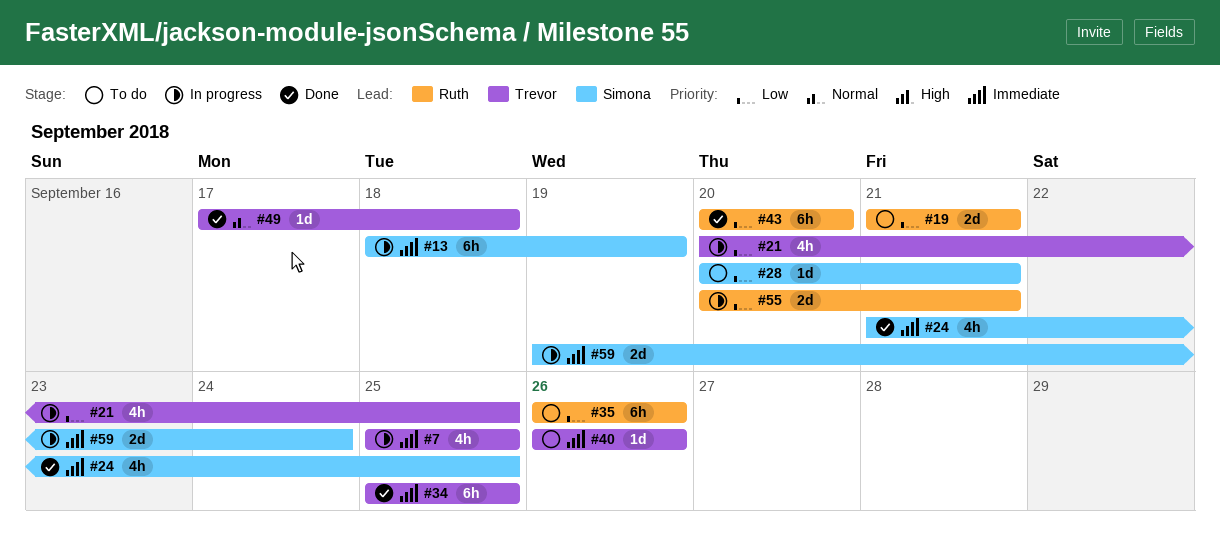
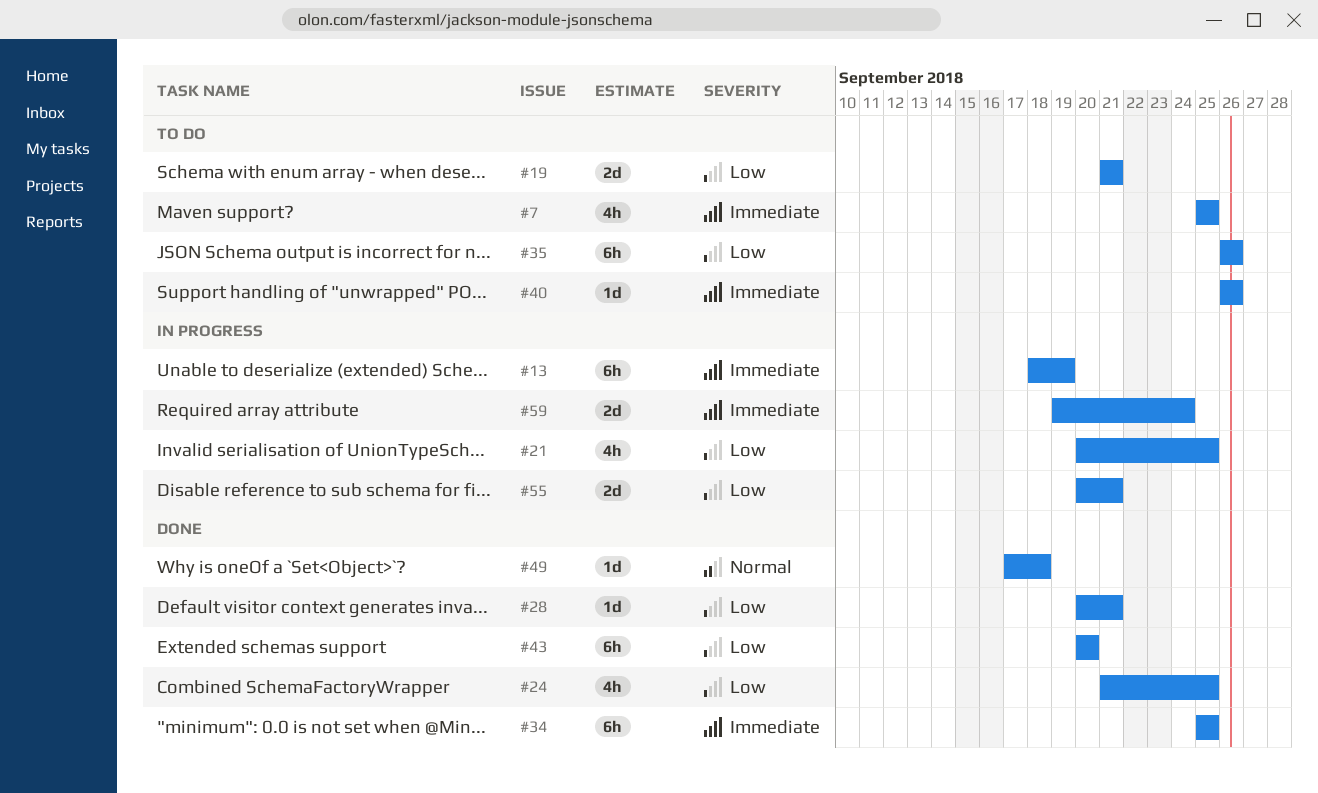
#7, status: In progress -> To do
#24, priority: Immediate -> Low
#28, status: To do -> Done

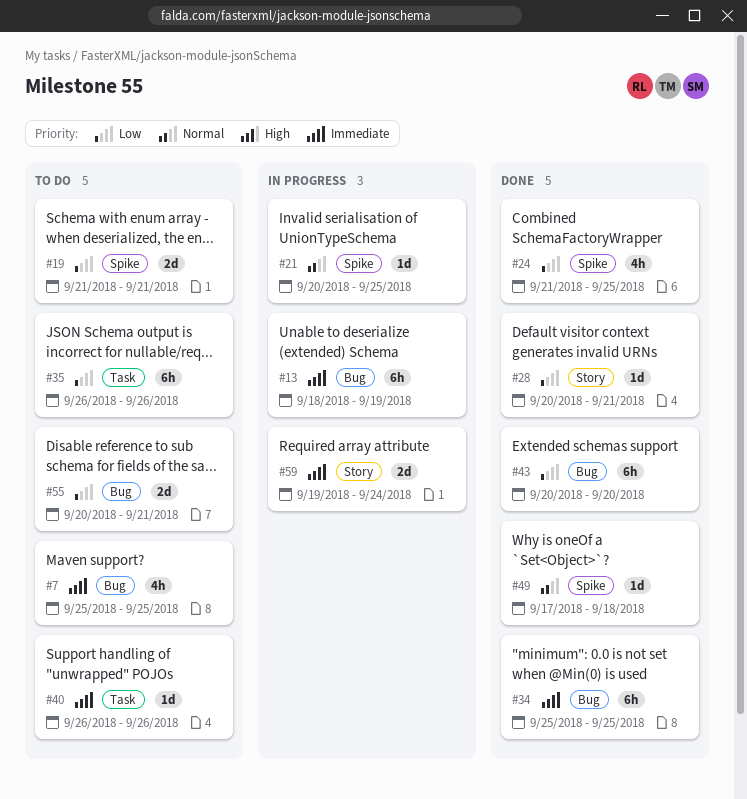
#21, priority: Low -> Normal
#21, estimate: 4h -> 1d
#55, status: In progress -> To do

